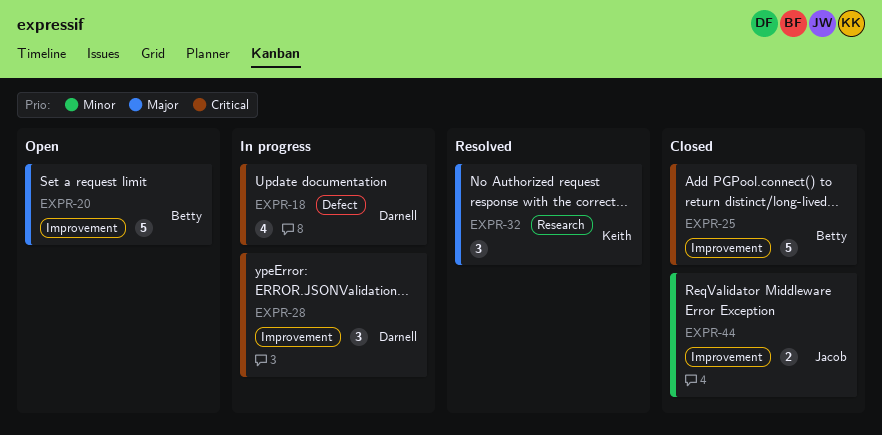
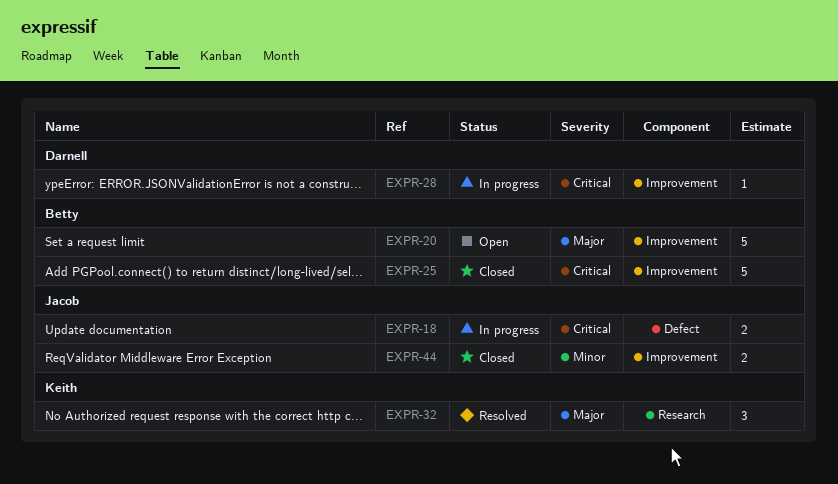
EXPR-18, owner: Darnell -> Jacob
EXPR-18, estimate: 4 -> 2
EXPR-28, estimate: 3 -> 1

